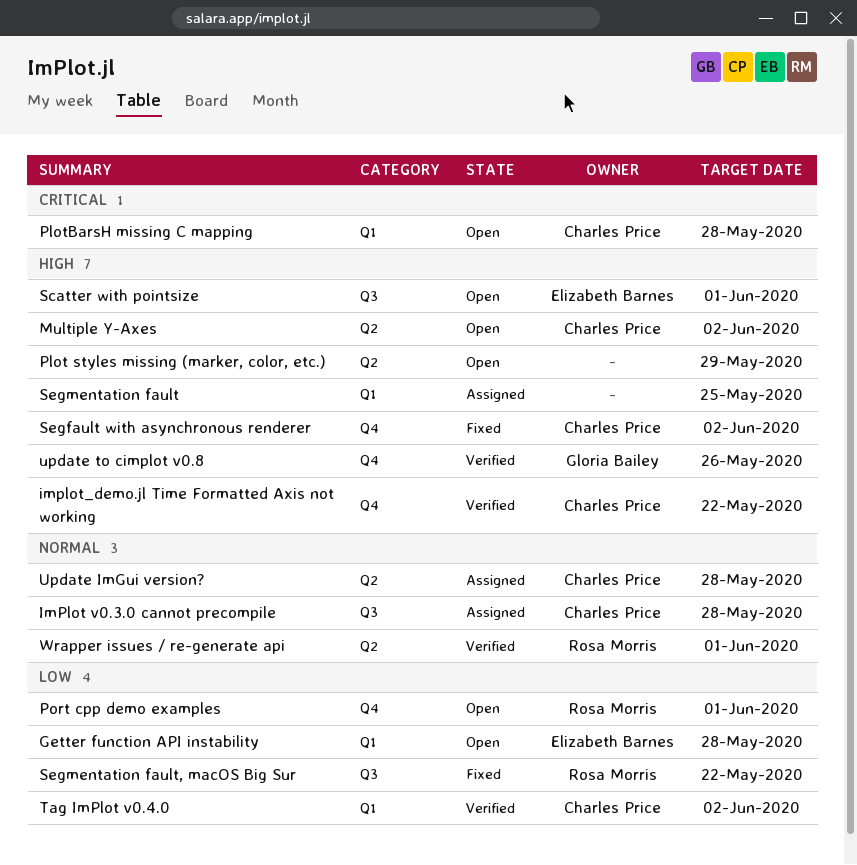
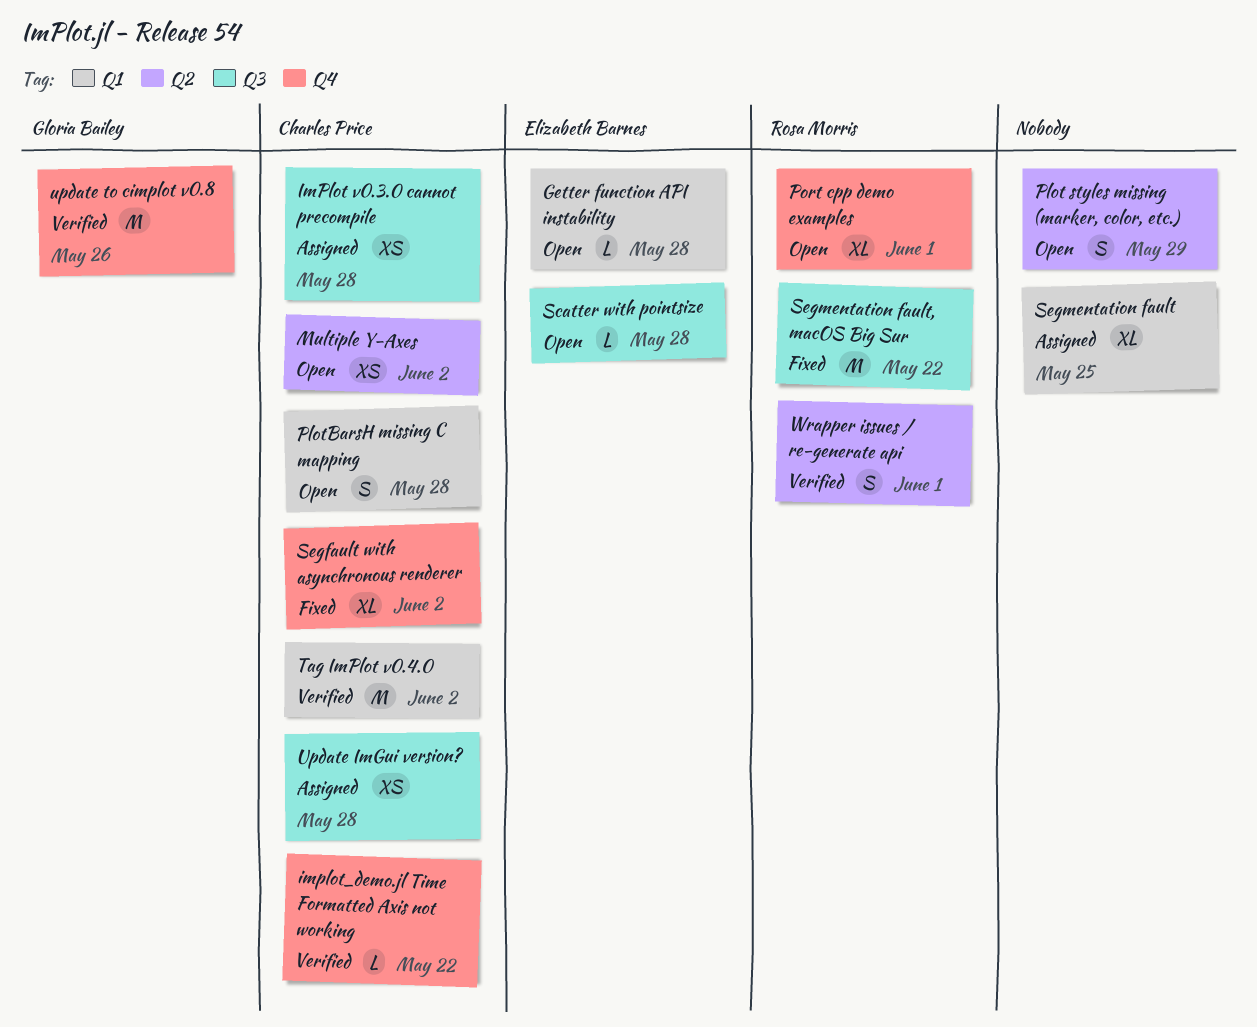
Scatter with pointsize, due: Jun 1 -> May 28
Update ImGui version?, label: Q2 -> Q3

